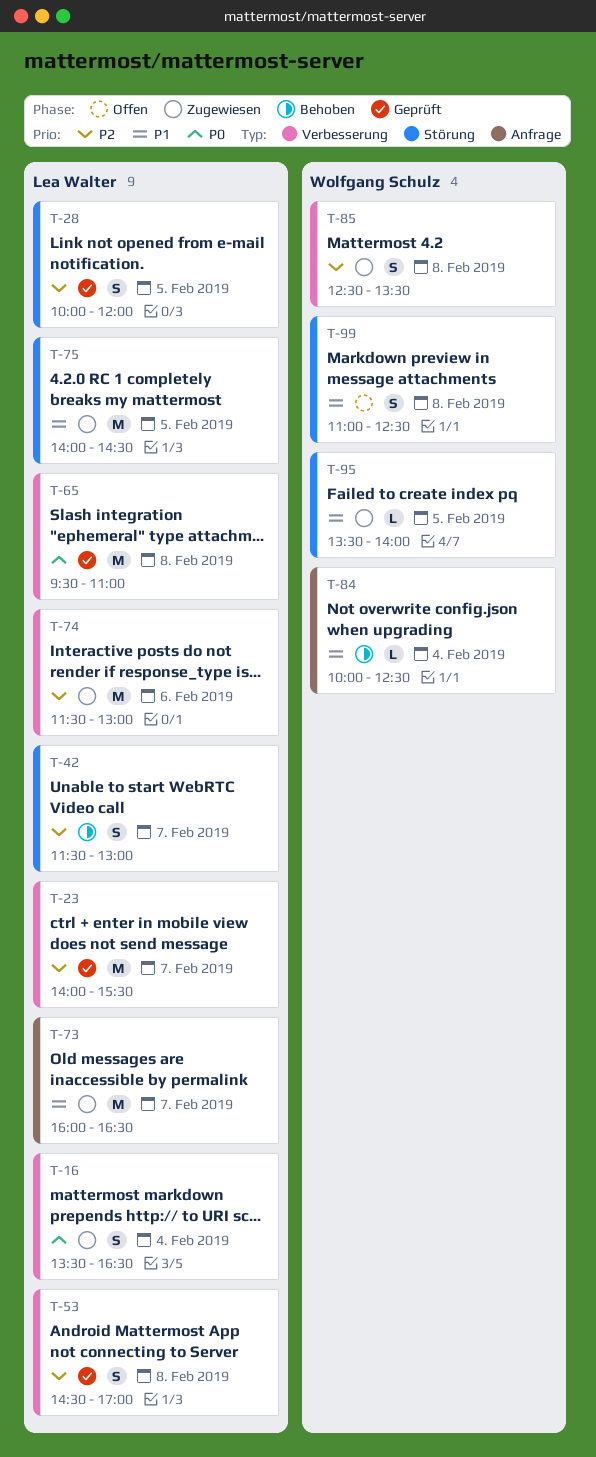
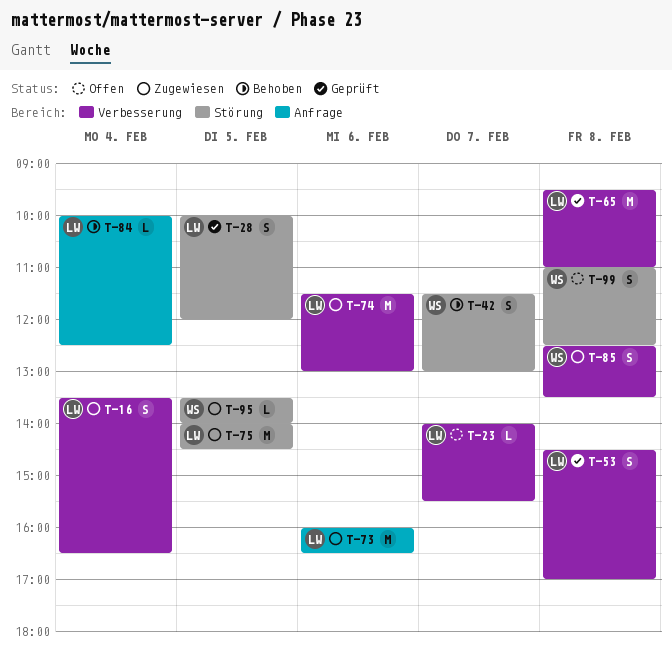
T-23, status: Geprüft -> Offen
T-23, estimate: M -> L
T-42, owner: Lea Walter -> Wolfgang Schulz
T-73, day: Feb 7 -> Feb 6
T-84, owner: Wolfgang Schulz -> Lea Walter

